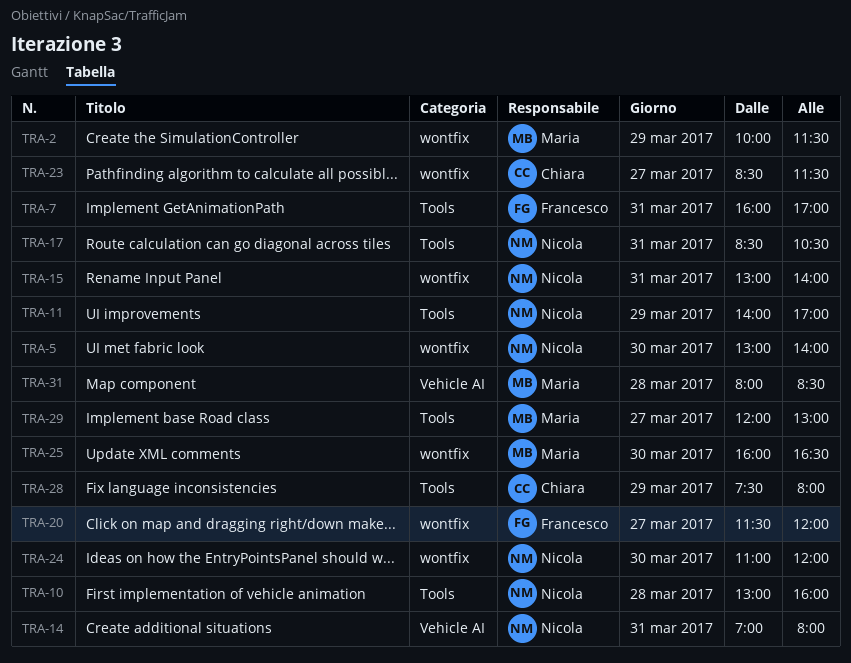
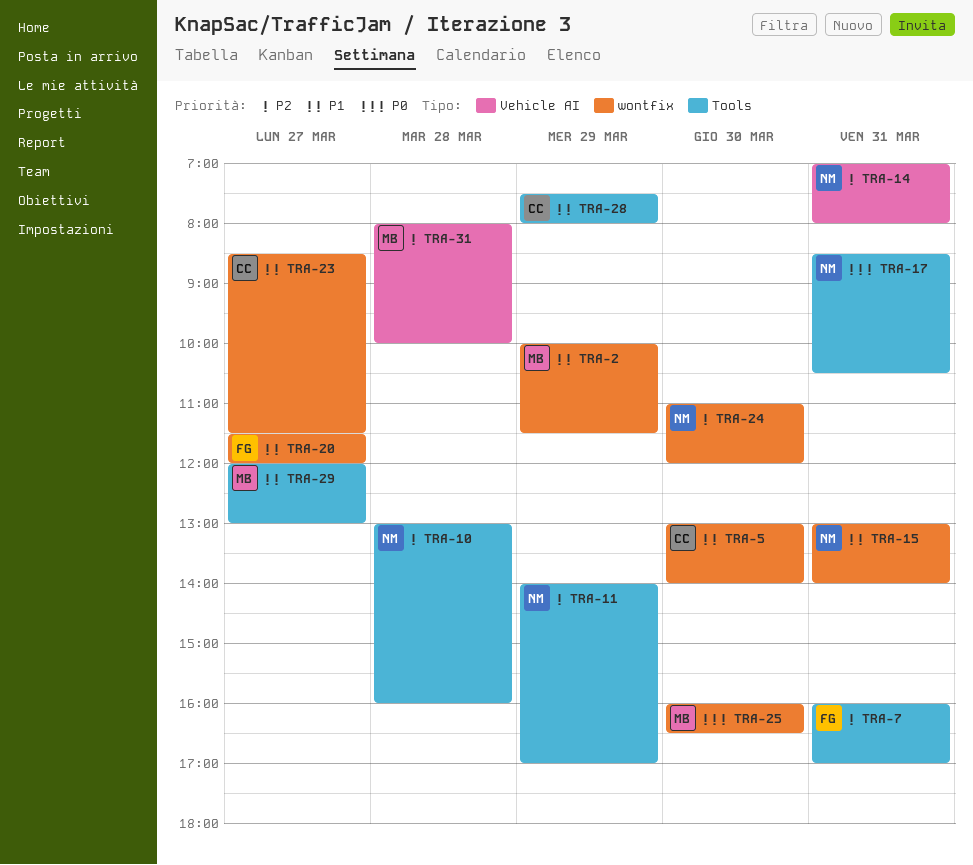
TRA-5, owner: Nicola -> Chiara
TRA-31, ends: 08:30 -> 10:00

